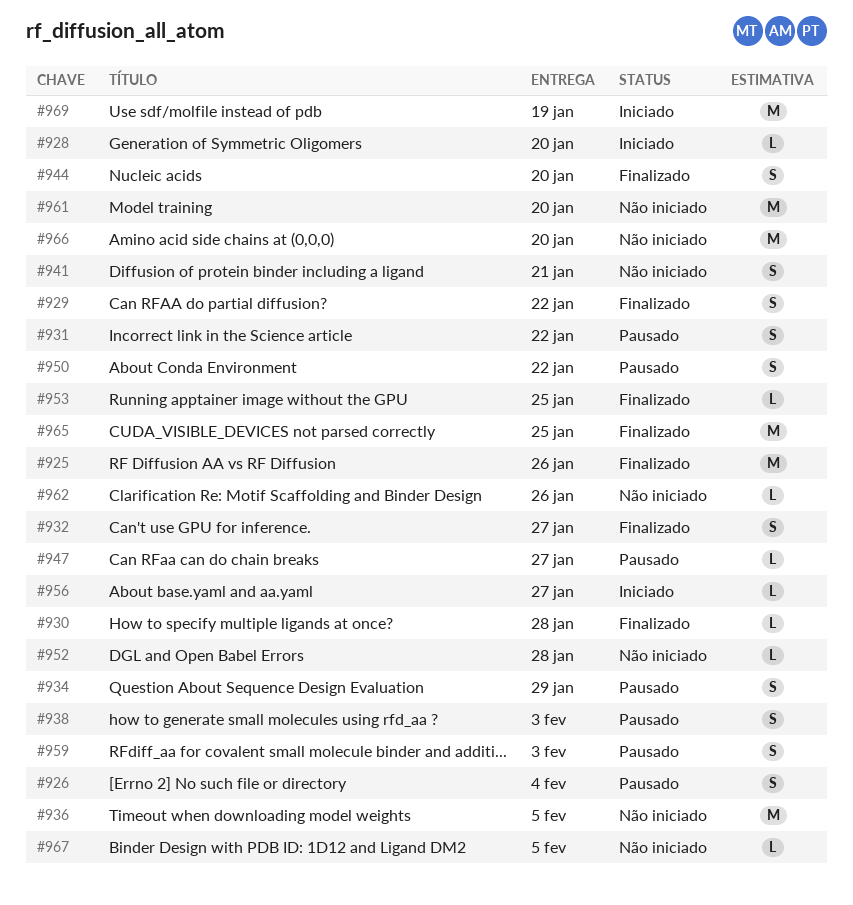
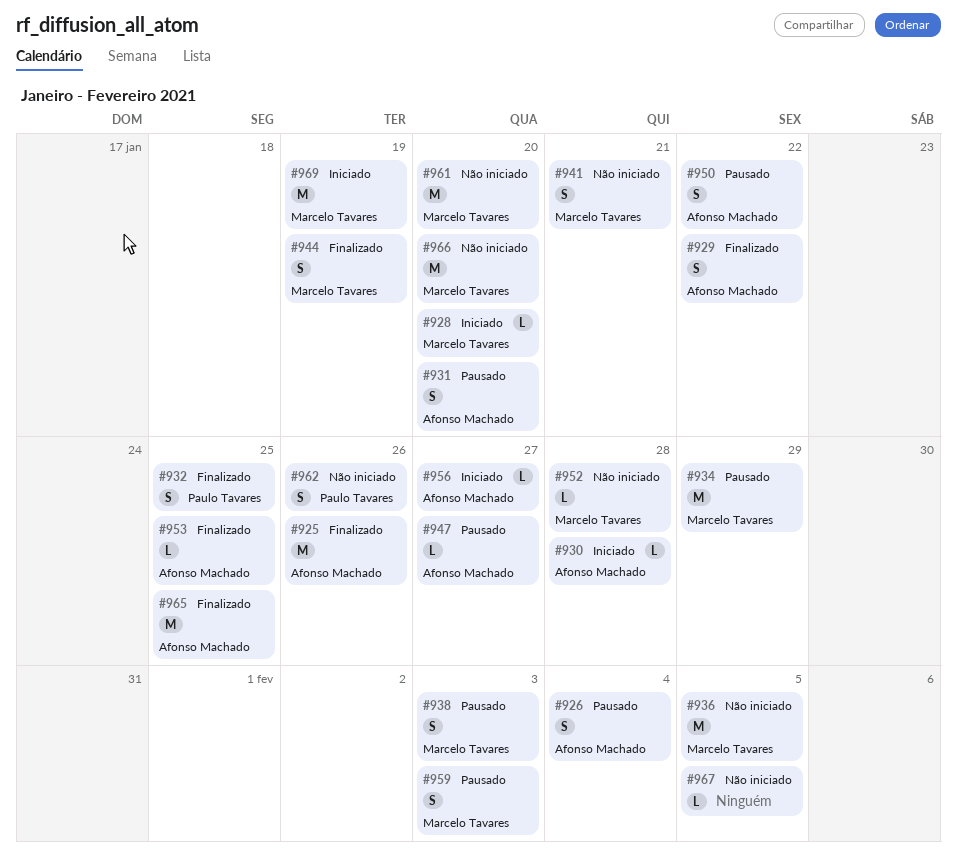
#930, status: Finalizado -> Iniciado
#931, due: Jan 22 -> Jan 20
#932, due: Jan 27 -> Jan 25
#934, estimate: S -> M
#944, due: Jan 20 -> Jan 19
#962, estimate: L -> S

